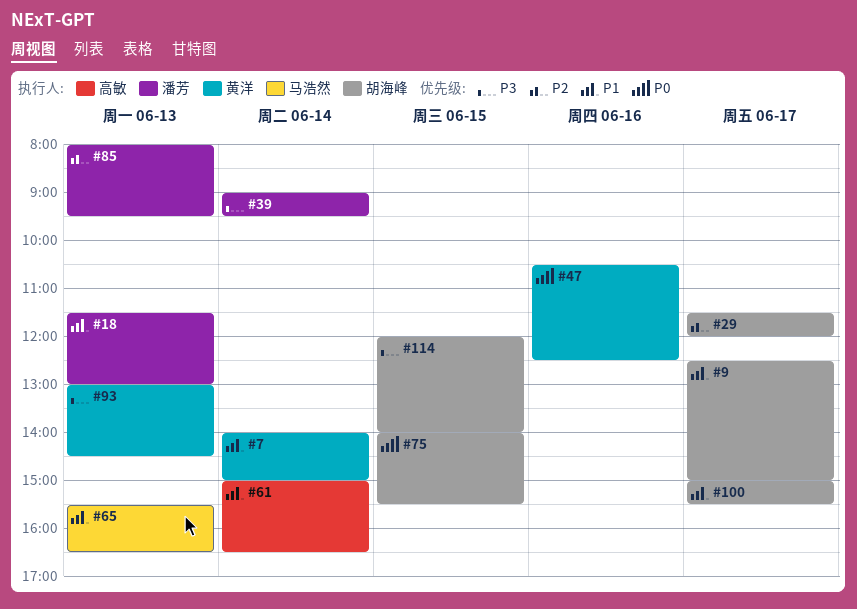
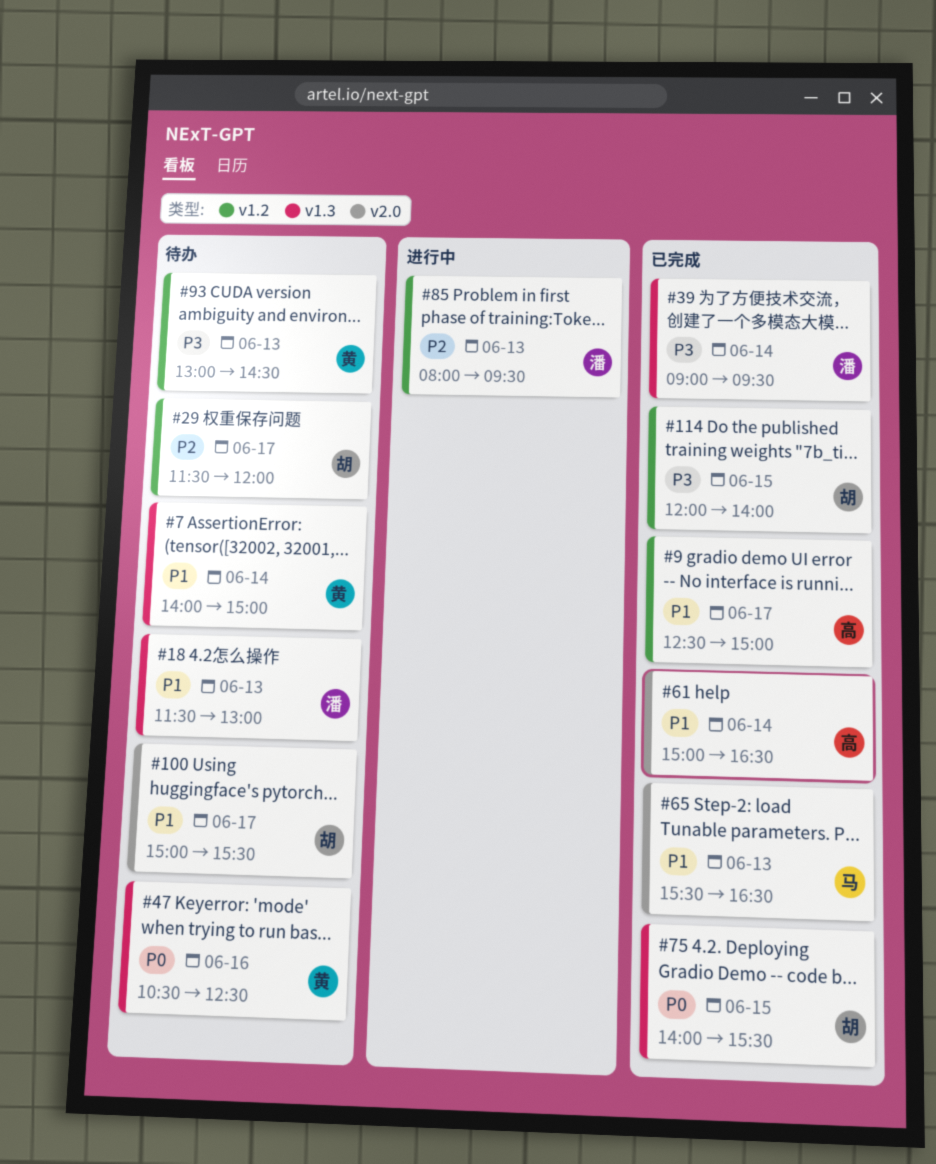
#9, owner: 胡海峰 -> 高敏

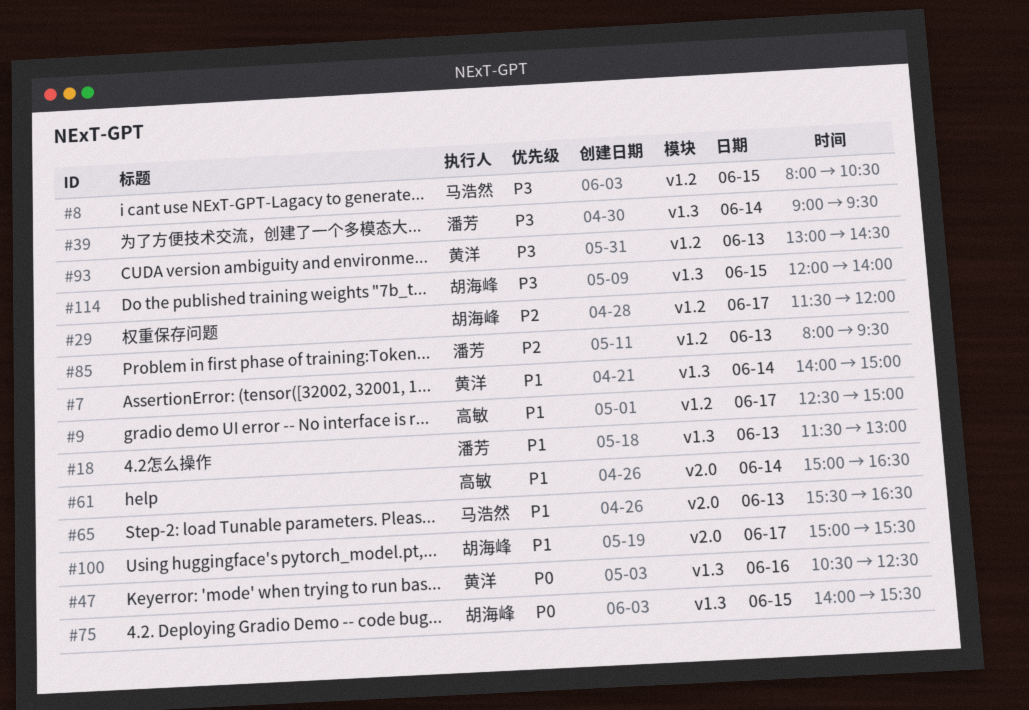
#8: none -> present
#114, label: v1.2 -> v1.3

